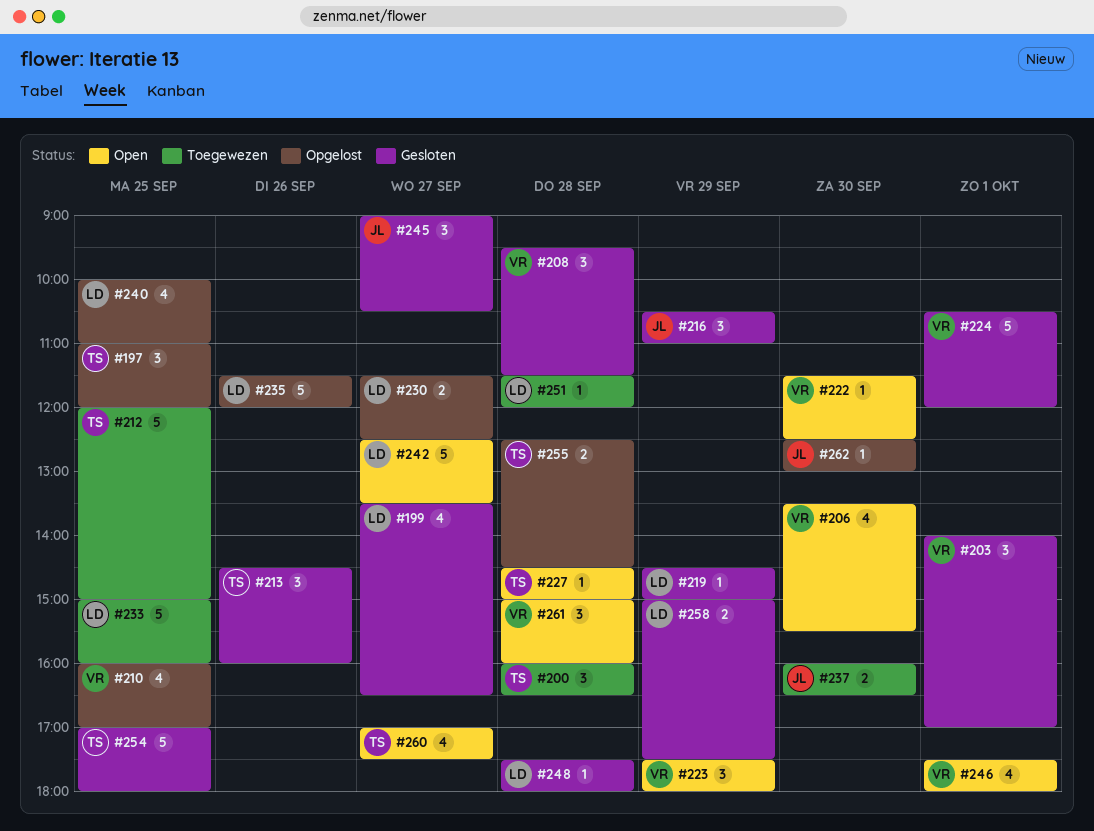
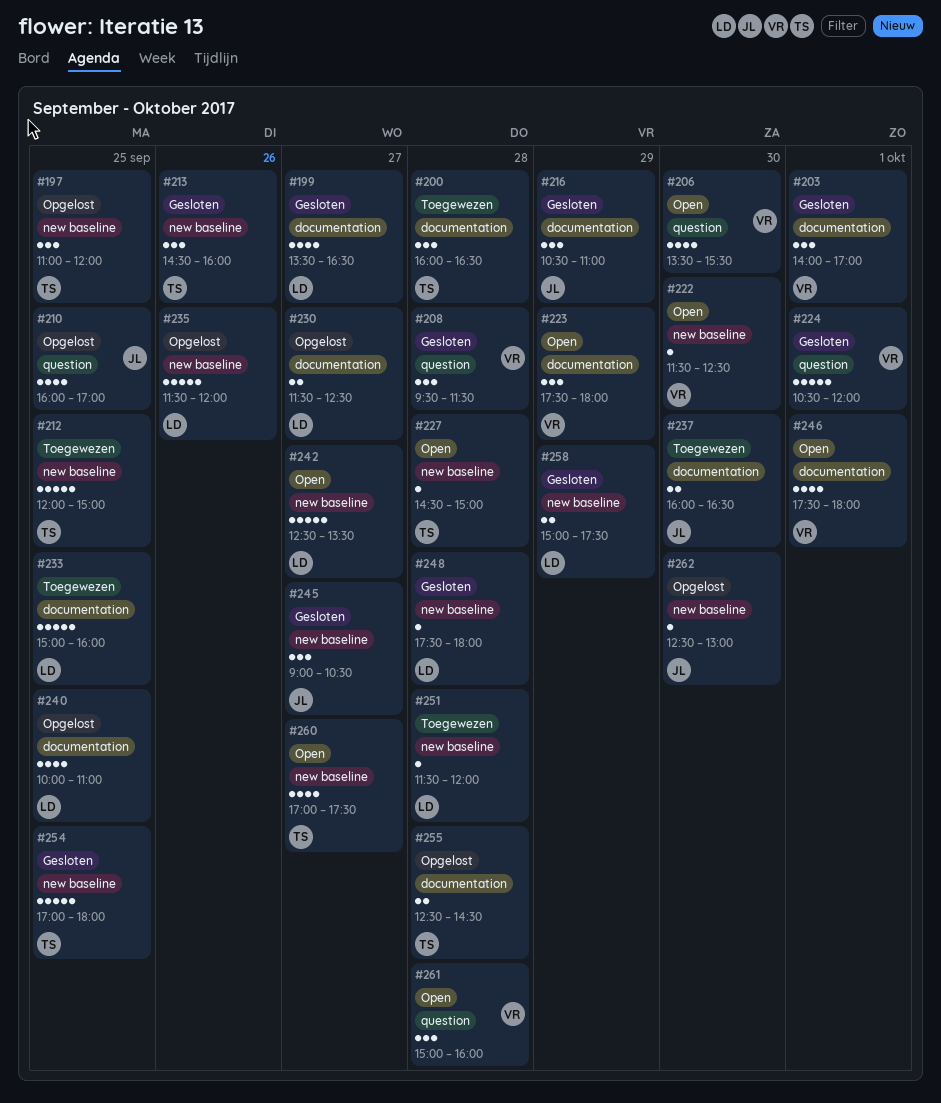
#210, owner: VR -> JL
#219: present -> none

